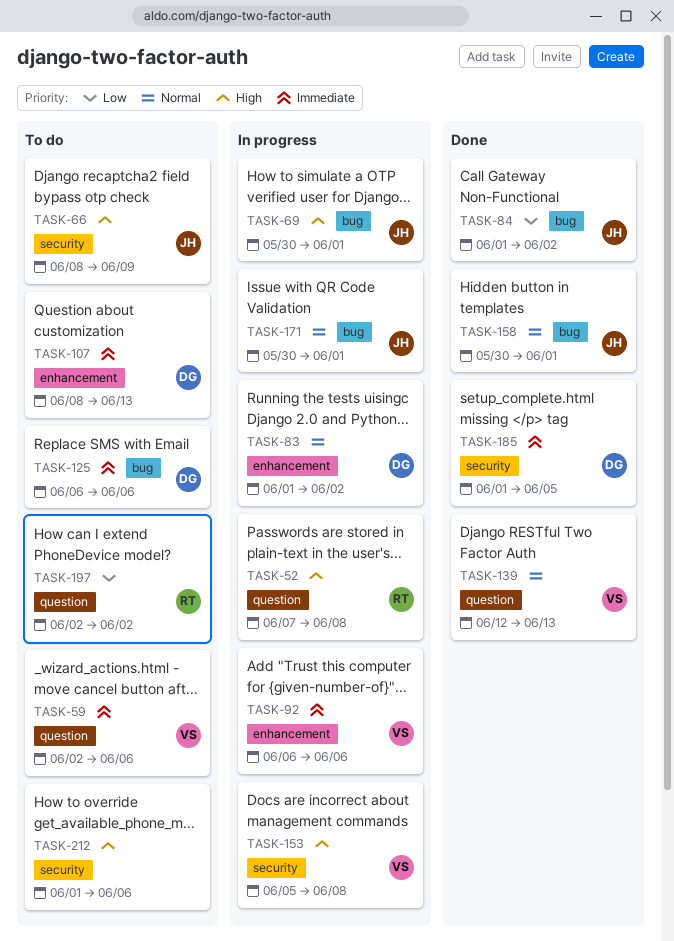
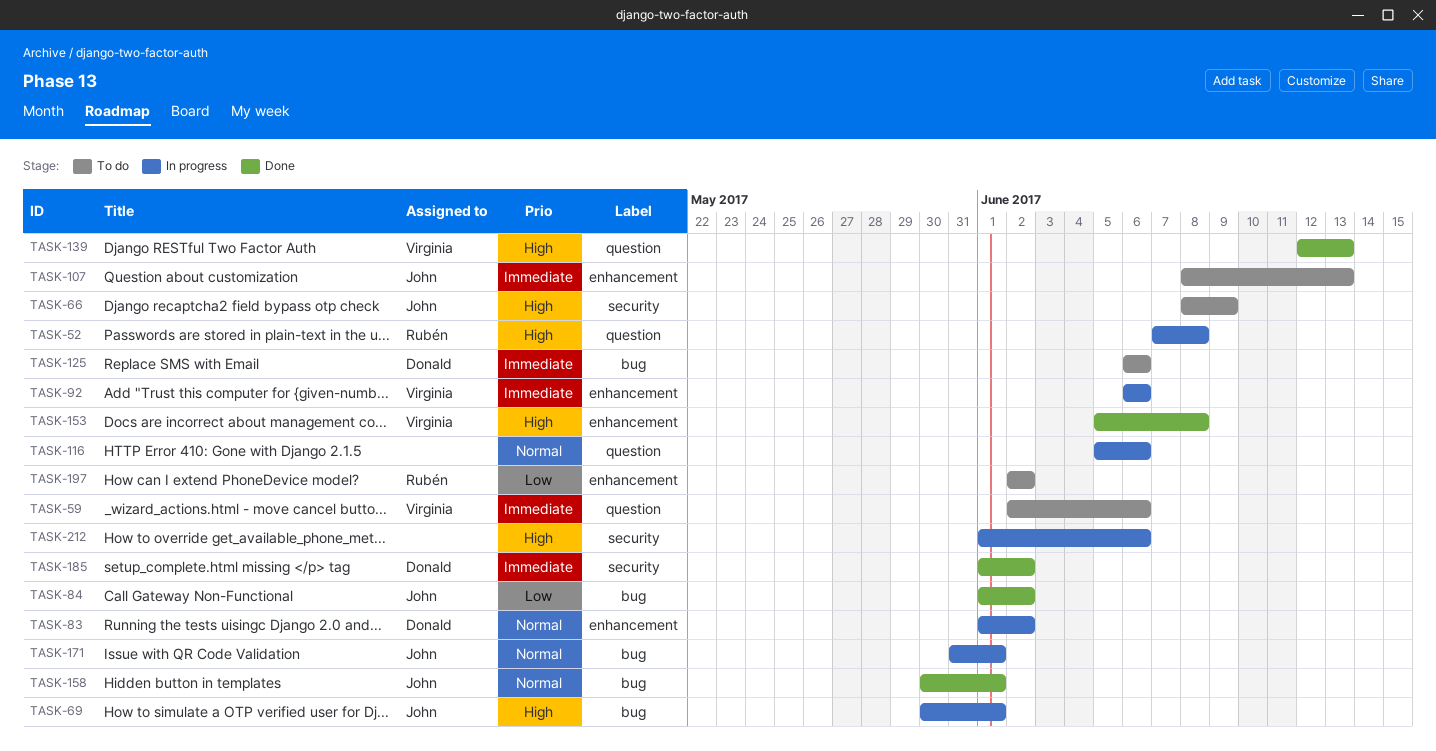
TASK-107, owner: Donald -> John
TASK-116: none -> present
TASK-139, priority: Normal -> High
TASK-153, status: In progress -> Done
TASK-153, label: security -> enhancement
TASK-171, start: May 30 -> May 31
TASK-185, due: Jun 5 -> Jun 2
TASK-197, label: question -> enhancement
TASK-212, status: To do -> In progress

